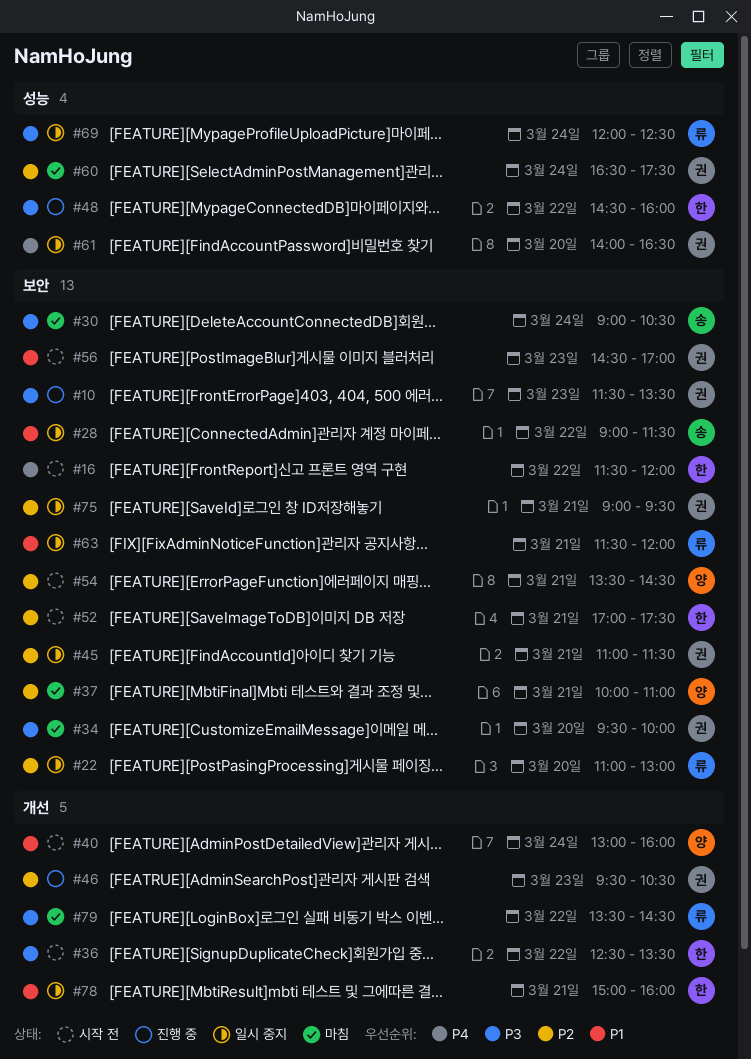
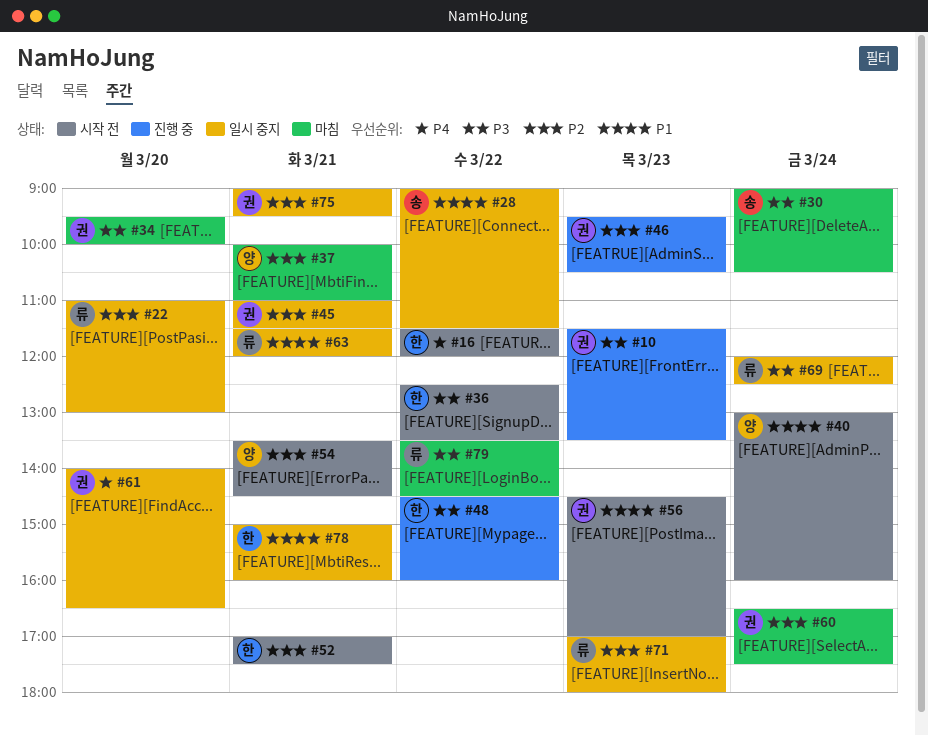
#71: none -> present

